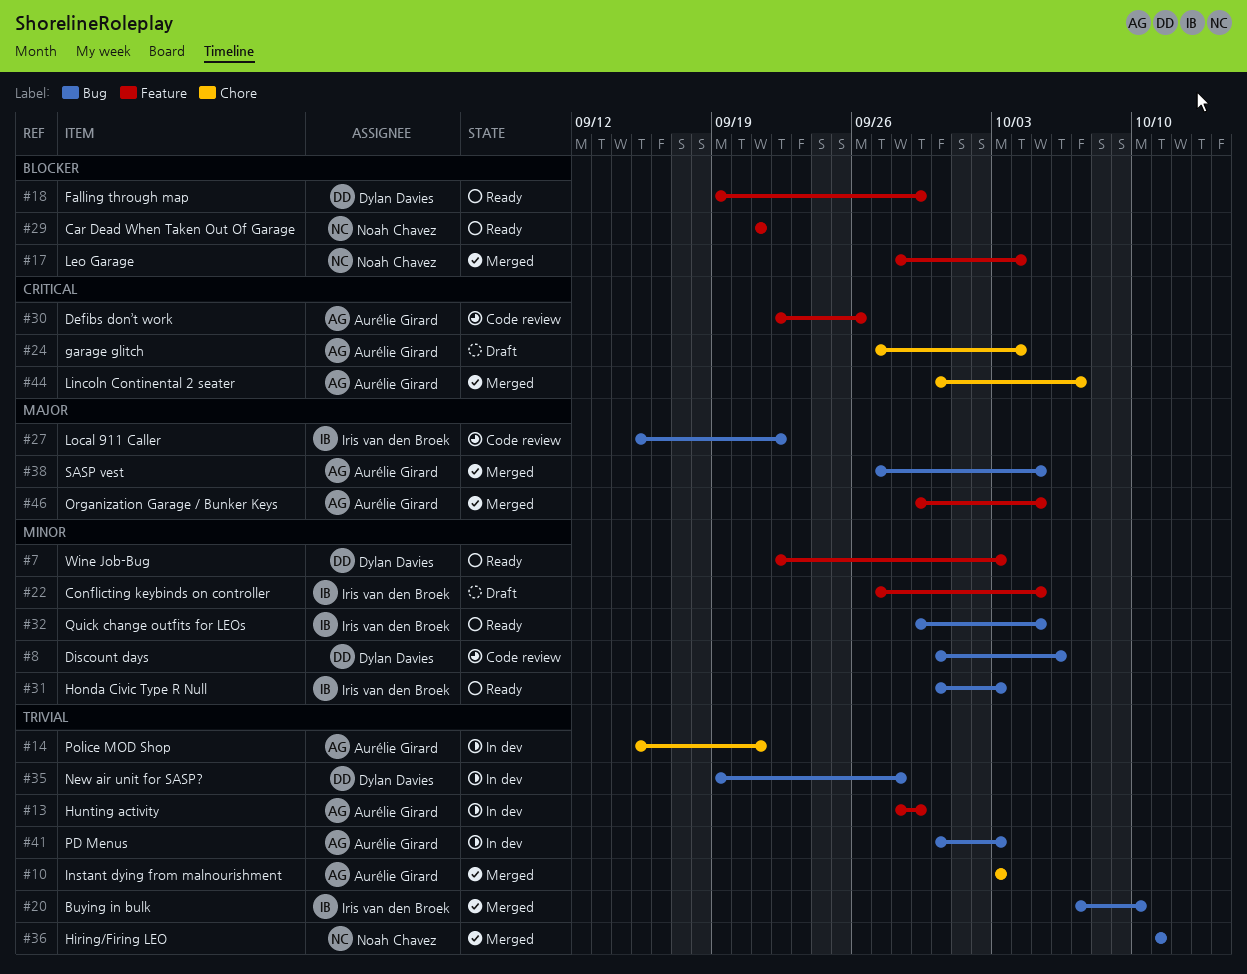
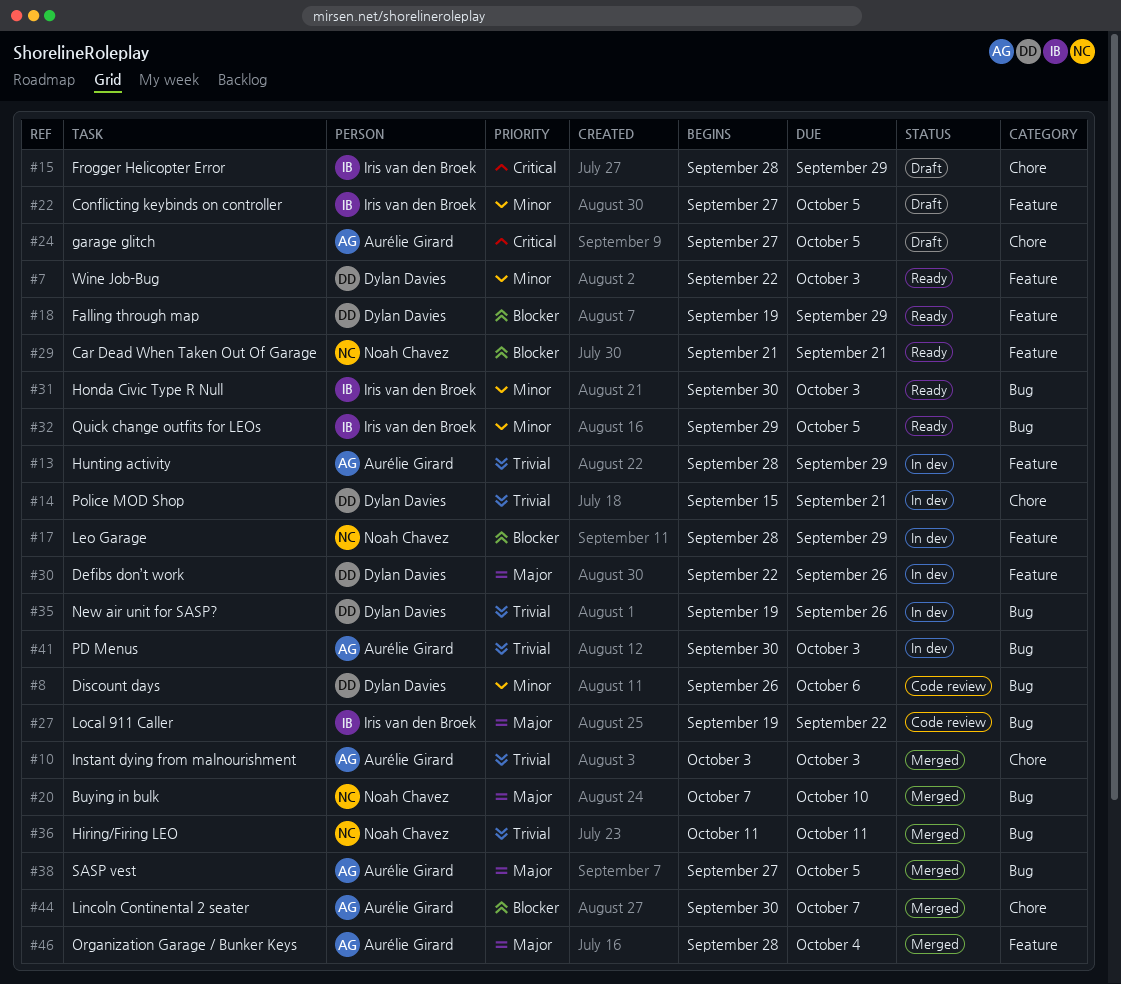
#8, start: Sep 30 -> Sep 26
#14, owner: Aurélie Girard -> Dylan Davies
#15: none -> present
#17, status: Merged -> In dev
#17, due: Oct 4 -> Sep 29
#20, owner: Iris van den Broek -> Noah Chavez
#20, priority: Trivial -> Major
#24, due: Oct 4 -> Oct 5
#27, start: Sep 15 -> Sep 19
#30, status: Code review -> In dev
#30, owner: Aurélie Girard -> Dylan Davies
#30, priority: Critical -> Major
#35, due: Sep 28 -> Sep 26
#44, priority: Critical -> Blocker
#46, start: Sep 29 -> Sep 28
#46, due: Oct 5 -> Oct 4

